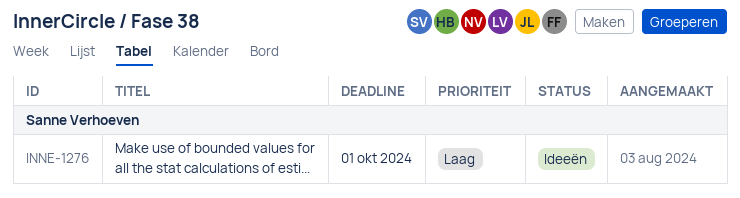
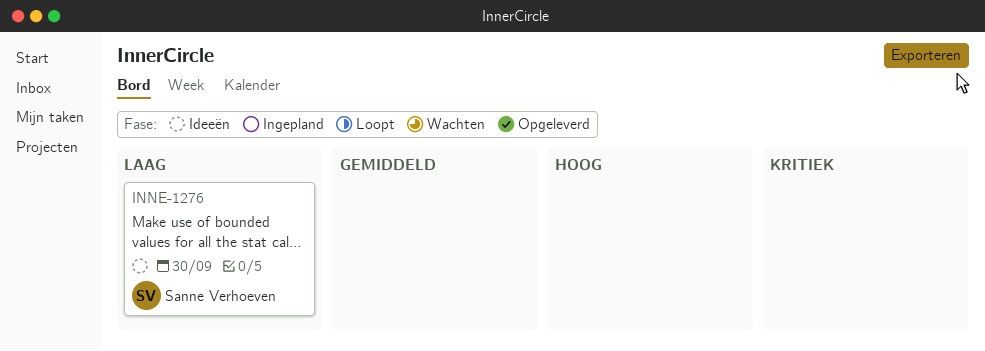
INNE-1276, due: Oct 1 -> Sep 30

